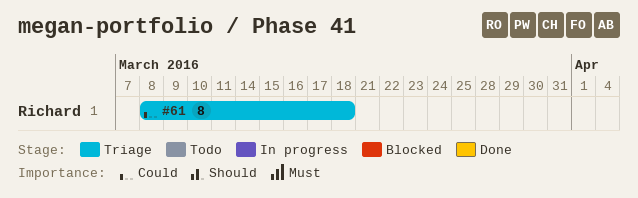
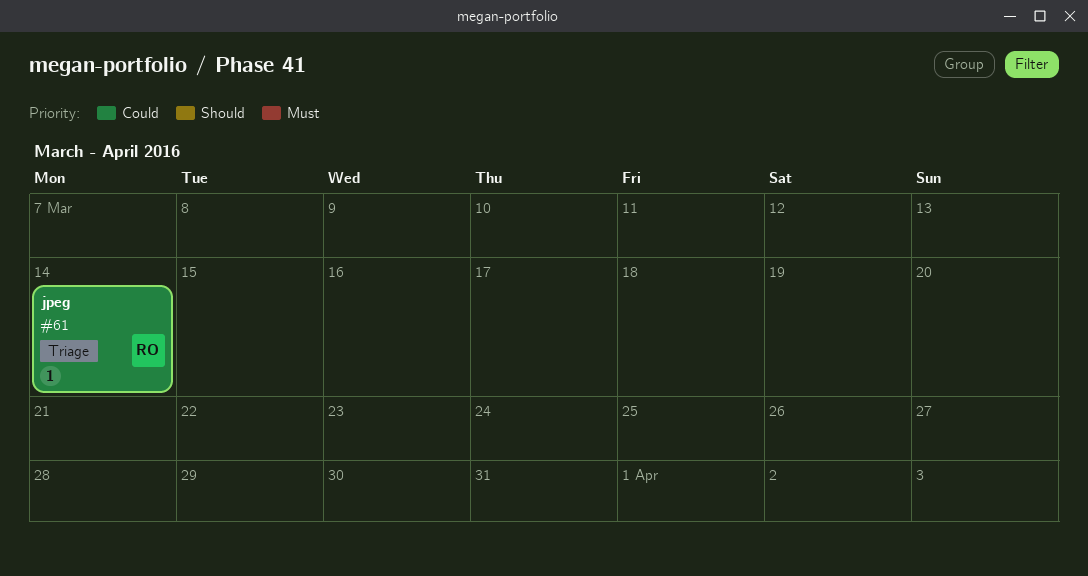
#61, estimate: 8 -> 1
#61, due: Mar 18 -> Mar 14

